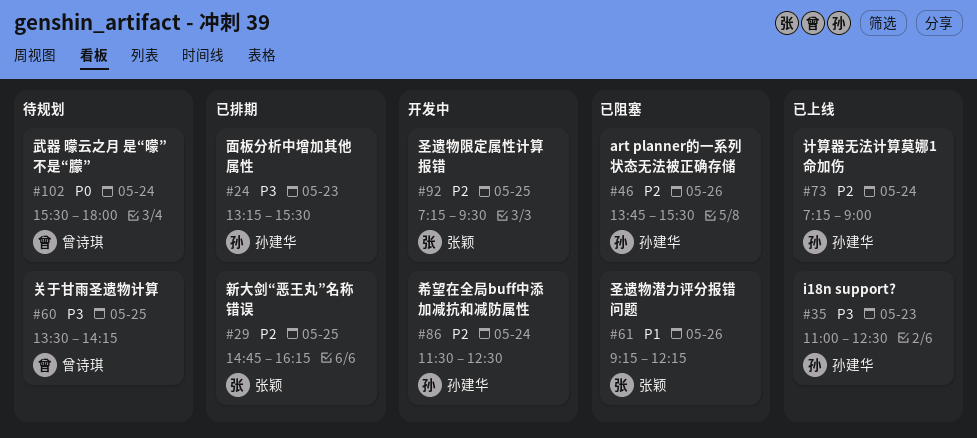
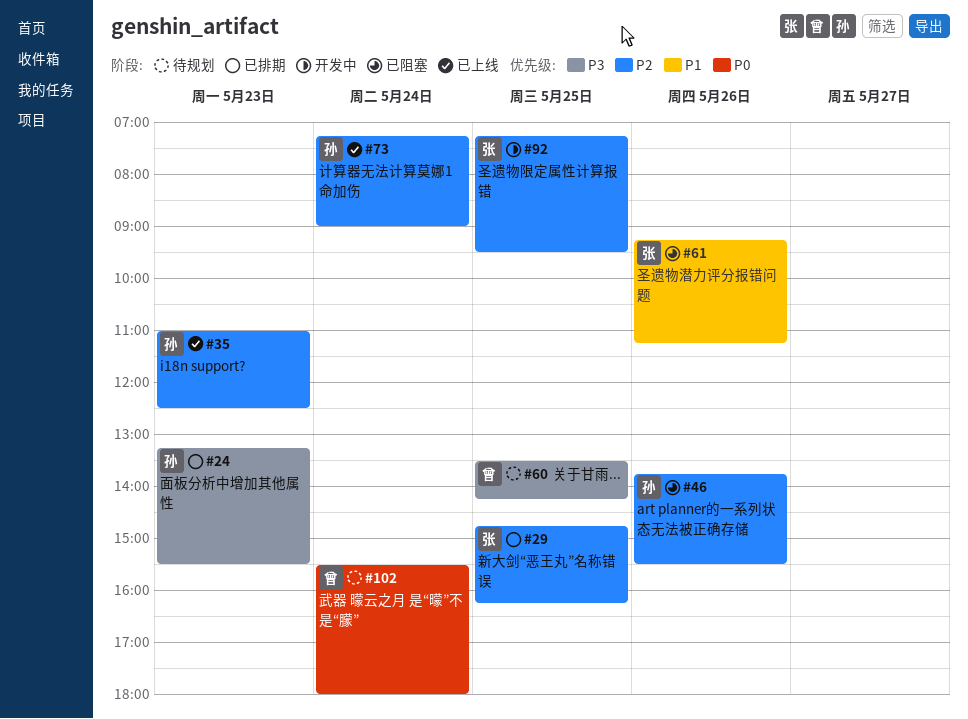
#35, priority: P3 -> P2
#61, ends: 12:15 -> 11:15
#86: present -> none

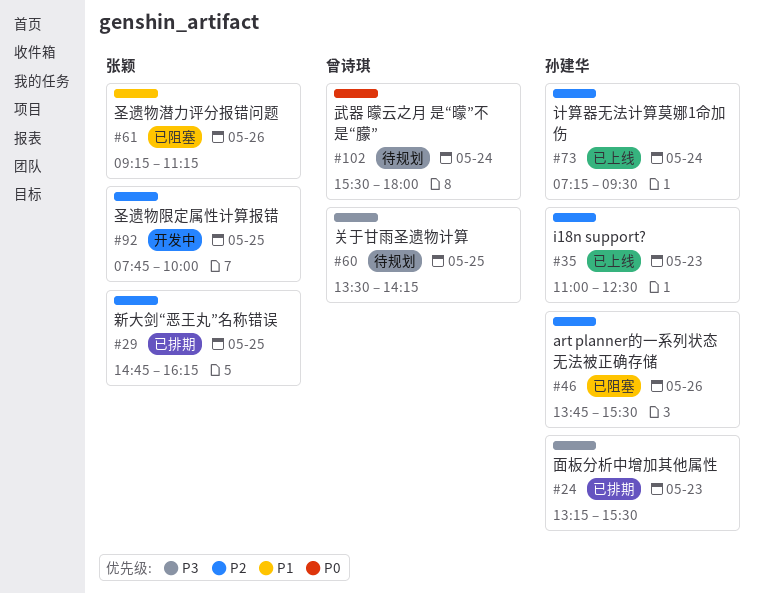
#73, ends: 09:00 -> 09:30
#92, begins: 07:15 -> 07:45
#92, ends: 09:30 -> 10:00

